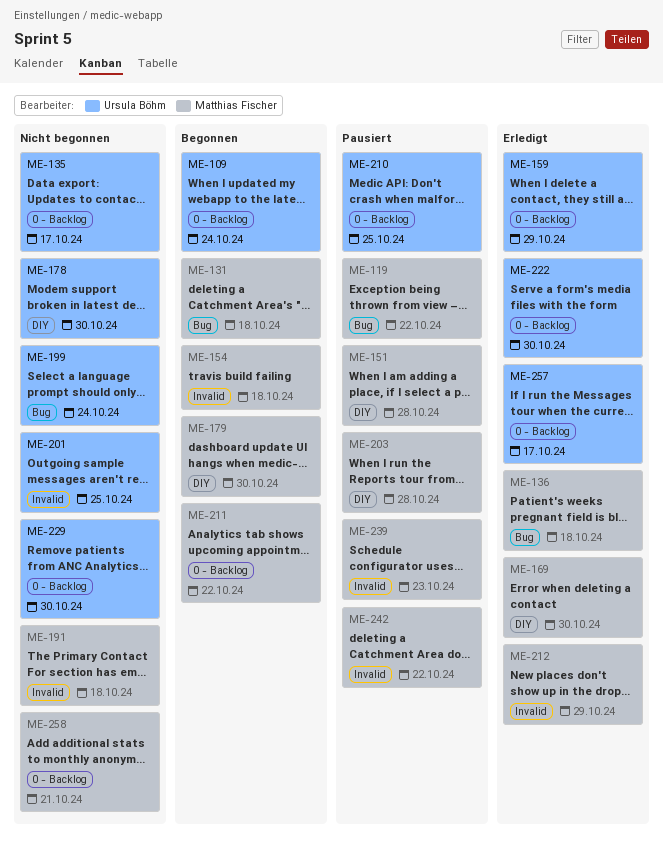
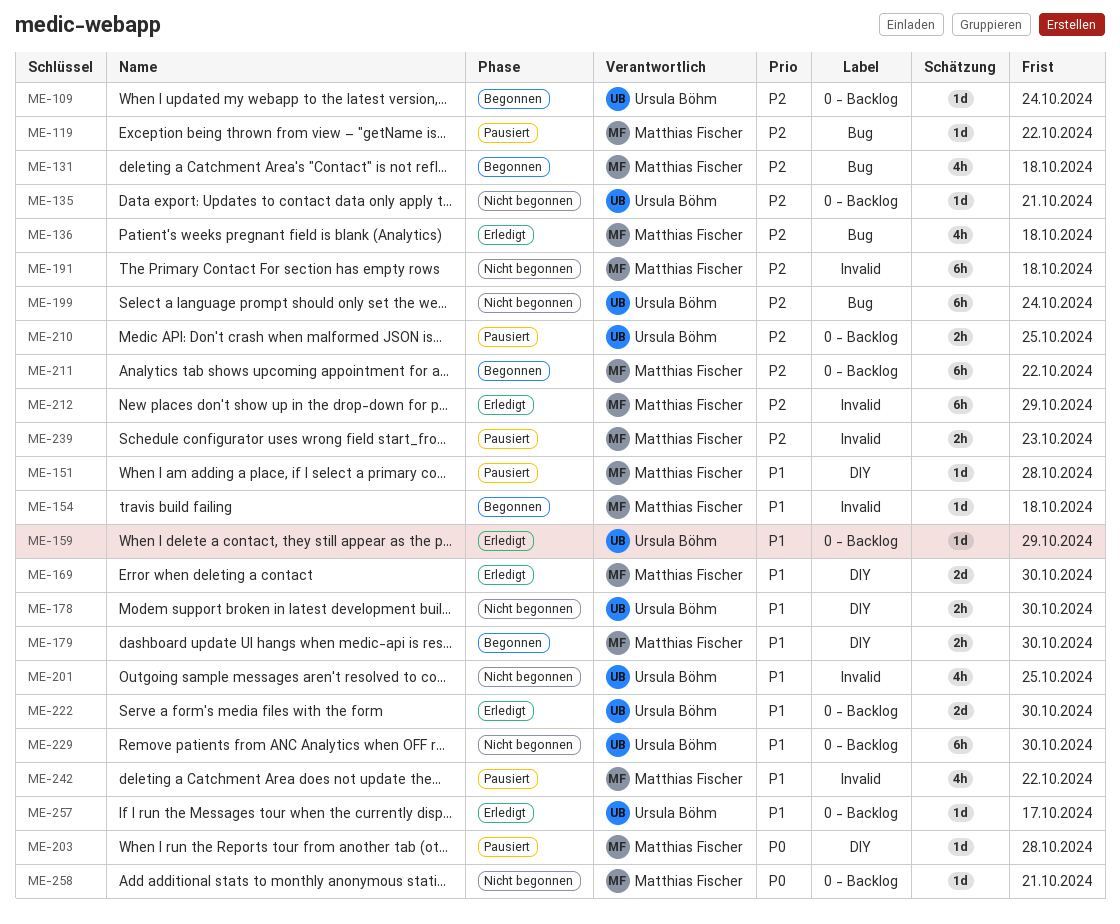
ME-135, due: Oct 17 -> Oct 21

